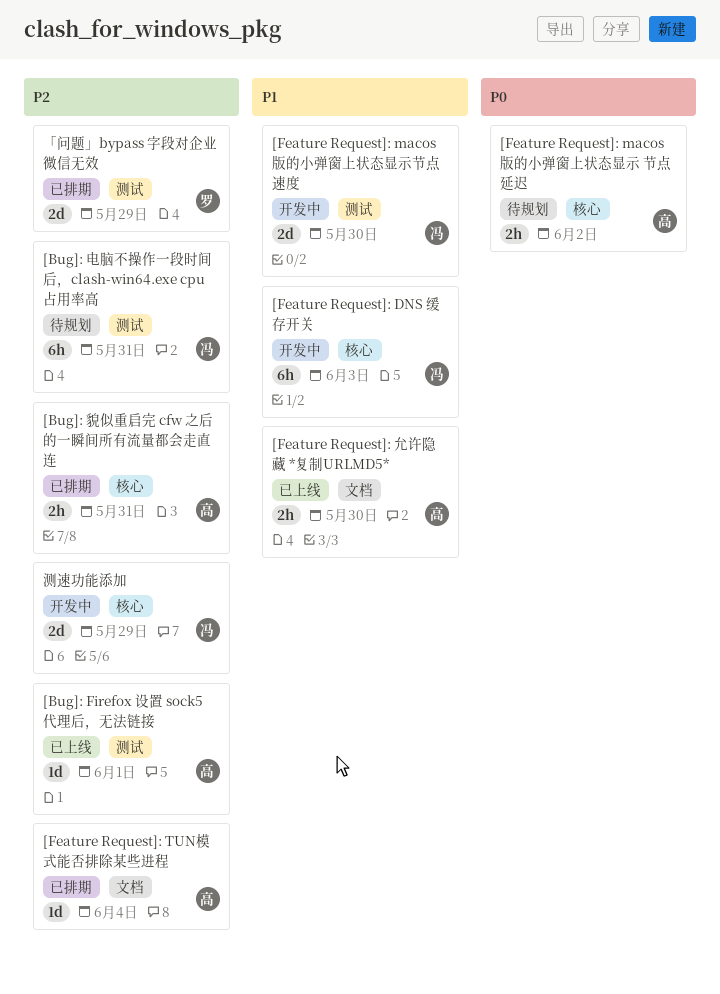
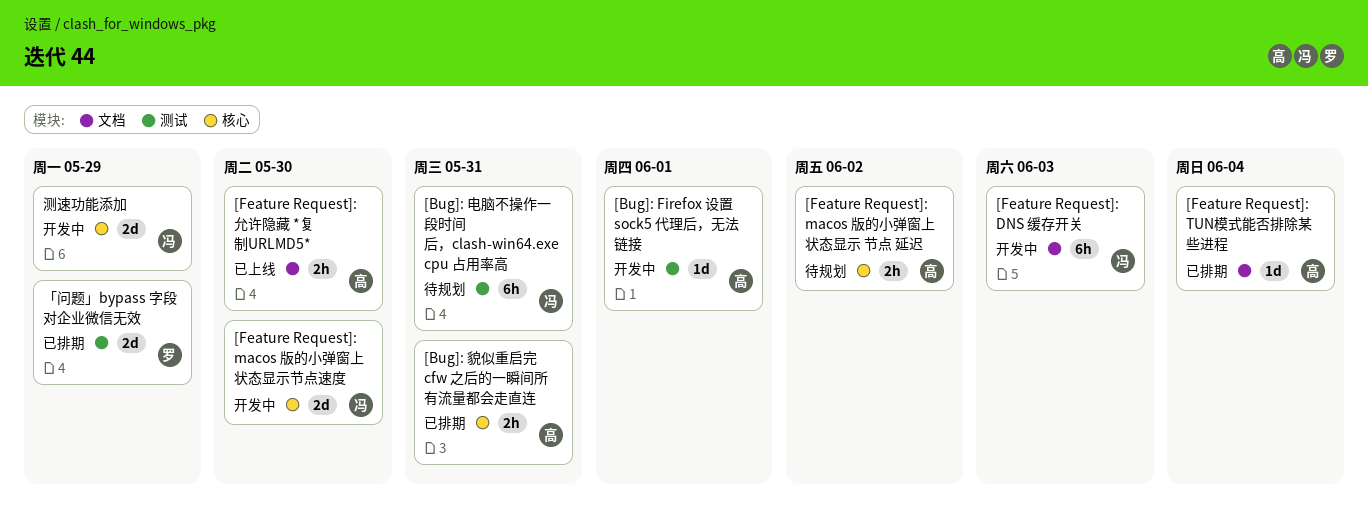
[Bug]: Firefox 设置 sock5 代理后，无法链接, status: 已上线 -> 开发中
[Feature Request]: DNS 缓存开关, label: 核心 -> 文档
[Feature Request]: macos 版的小弹窗上状态显示节点速度, label: 测试 -> 核心

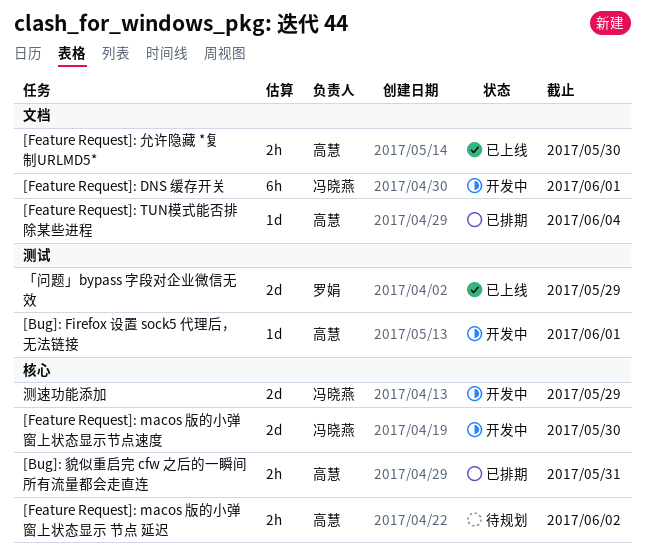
[Bug]: 电脑不操作一段时间后，clash-win64.exe cpu 占用率高: present -> none
[Feature Request]: DNS 缓存开关, due: Jun 3 -> Jun 1
「问题」bypass 字段对企业微信无效, status: 已排期 -> 已上线

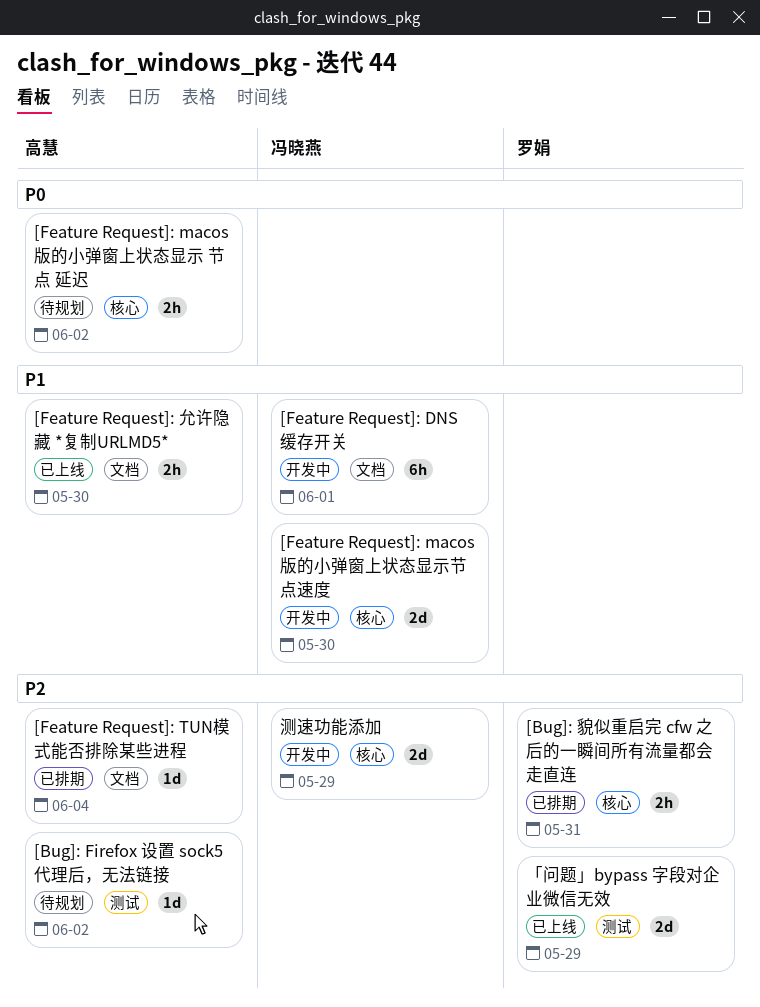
[Bug]: Firefox 设置 sock5 代理后，无法链接, status: 开发中 -> 待规划
[Bug]: Firefox 设置 sock5 代理后，无法链接, due: Jun 1 -> Jun 2
[Bug]: 貌似重启完 cfw 之后的一瞬间所有流量都会走直连, owner: 高慧 -> 罗娟

